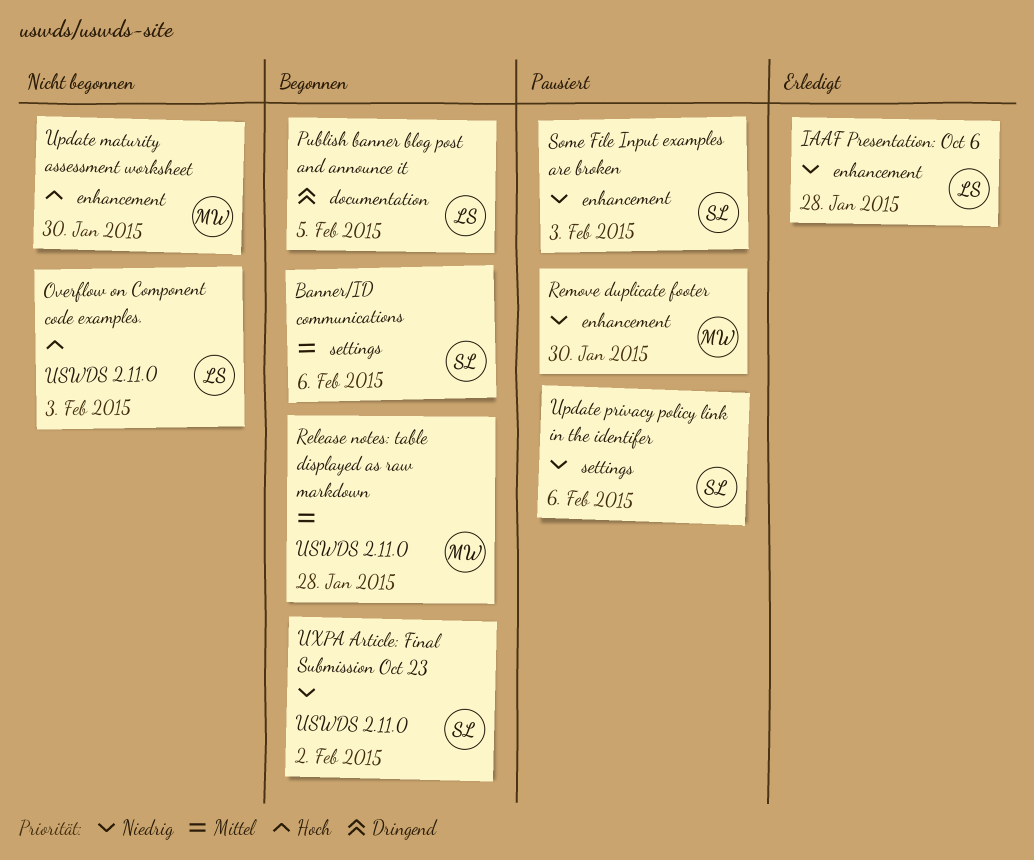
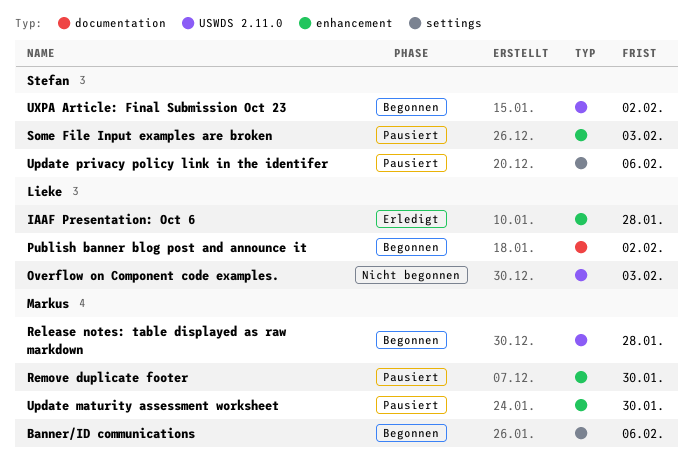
Banner/ID communications, owner: Stefan -> Markus
Publish banner blog post and announce it, due: Feb 5 -> Feb 2
Update maturity assessment worksheet, status: Nicht begonnen -> Pausiert

